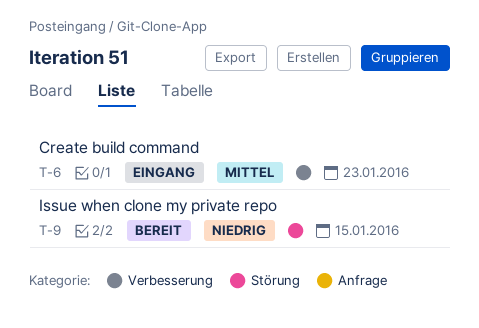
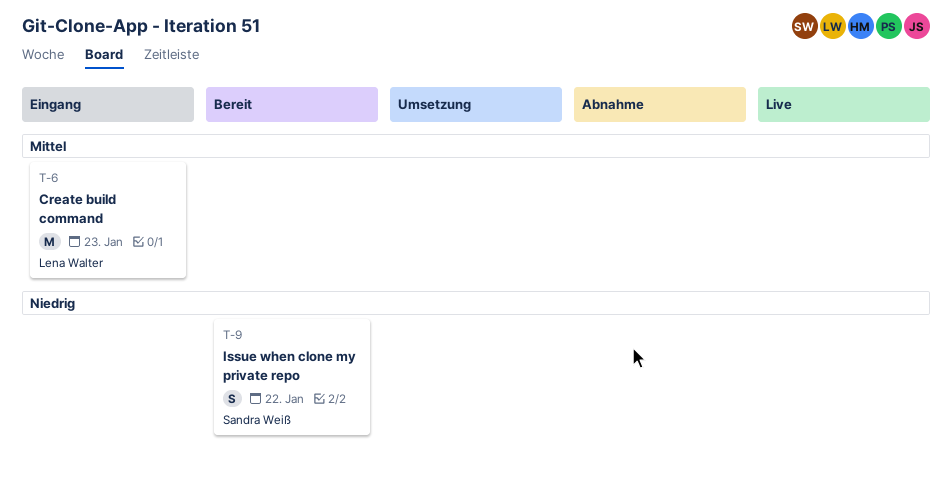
T-9, due: Jan 15 -> Jan 22

